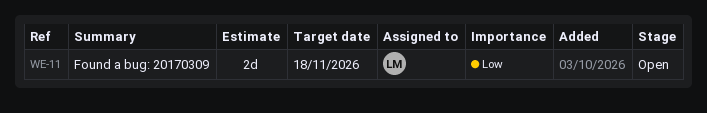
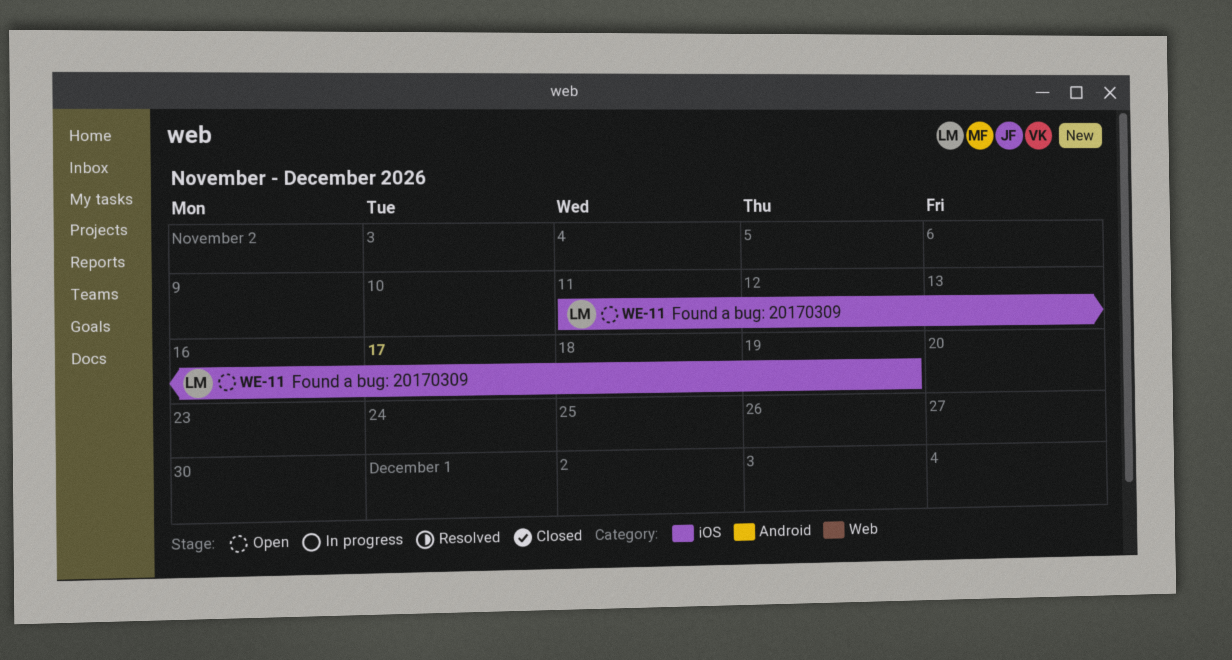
WE-11, due: Nov 18 -> Nov 19

